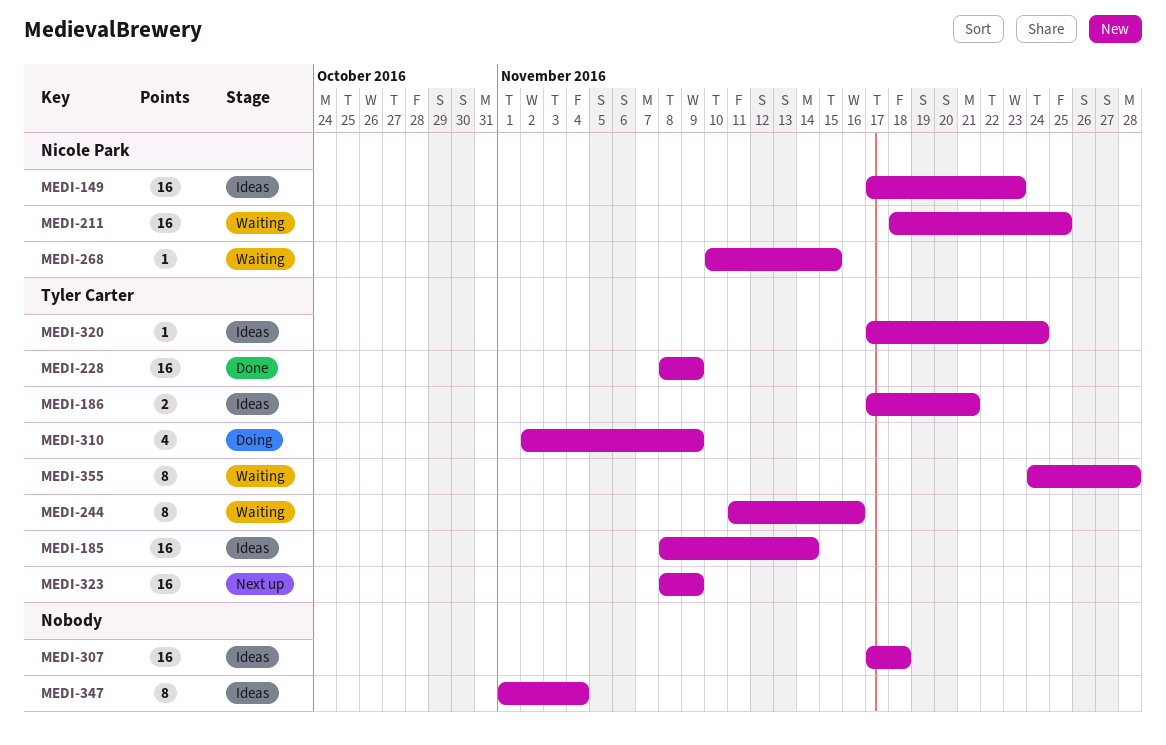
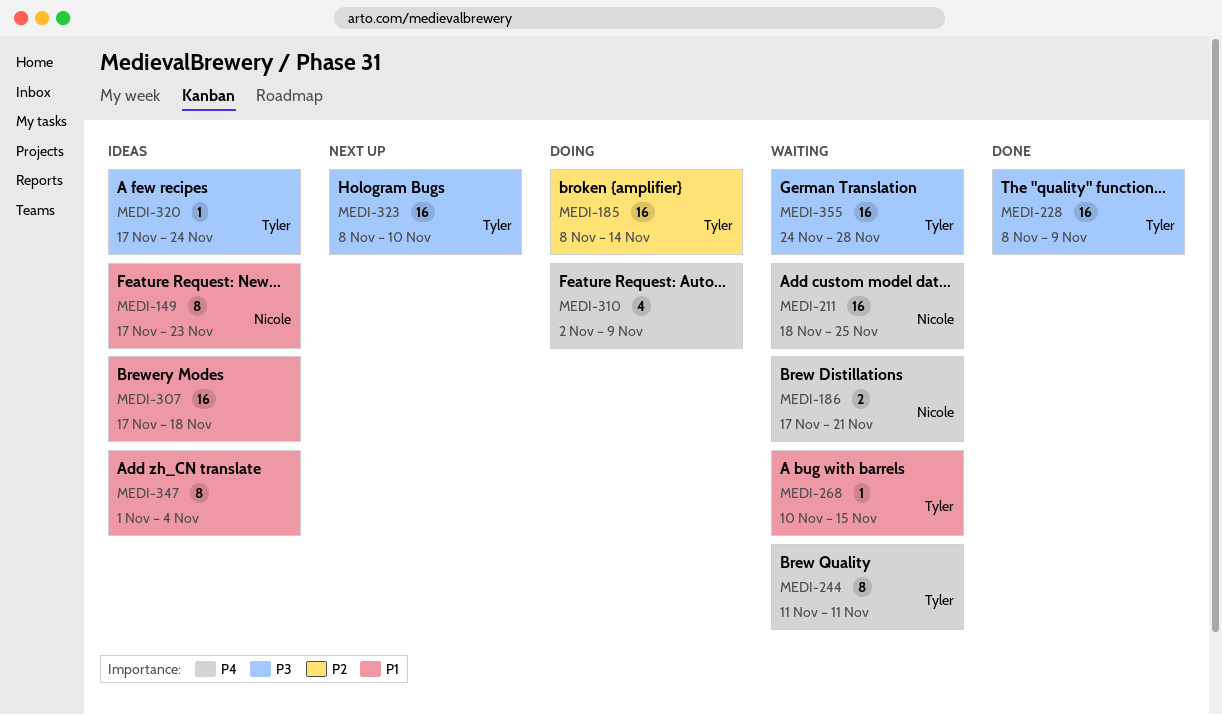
MEDI-149, estimate: 16 -> 8
MEDI-185, status: Ideas -> Doing
MEDI-186, status: Ideas -> Waiting
MEDI-186, owner: Tyler Carter -> Nicole Park
MEDI-244, due: Nov 16 -> Nov 11
MEDI-268, owner: Nicole Park -> Tyler Carter
MEDI-310, owner: Tyler Carter -> none
MEDI-323, due: Nov 9 -> Nov 10
MEDI-355, estimate: 8 -> 16

